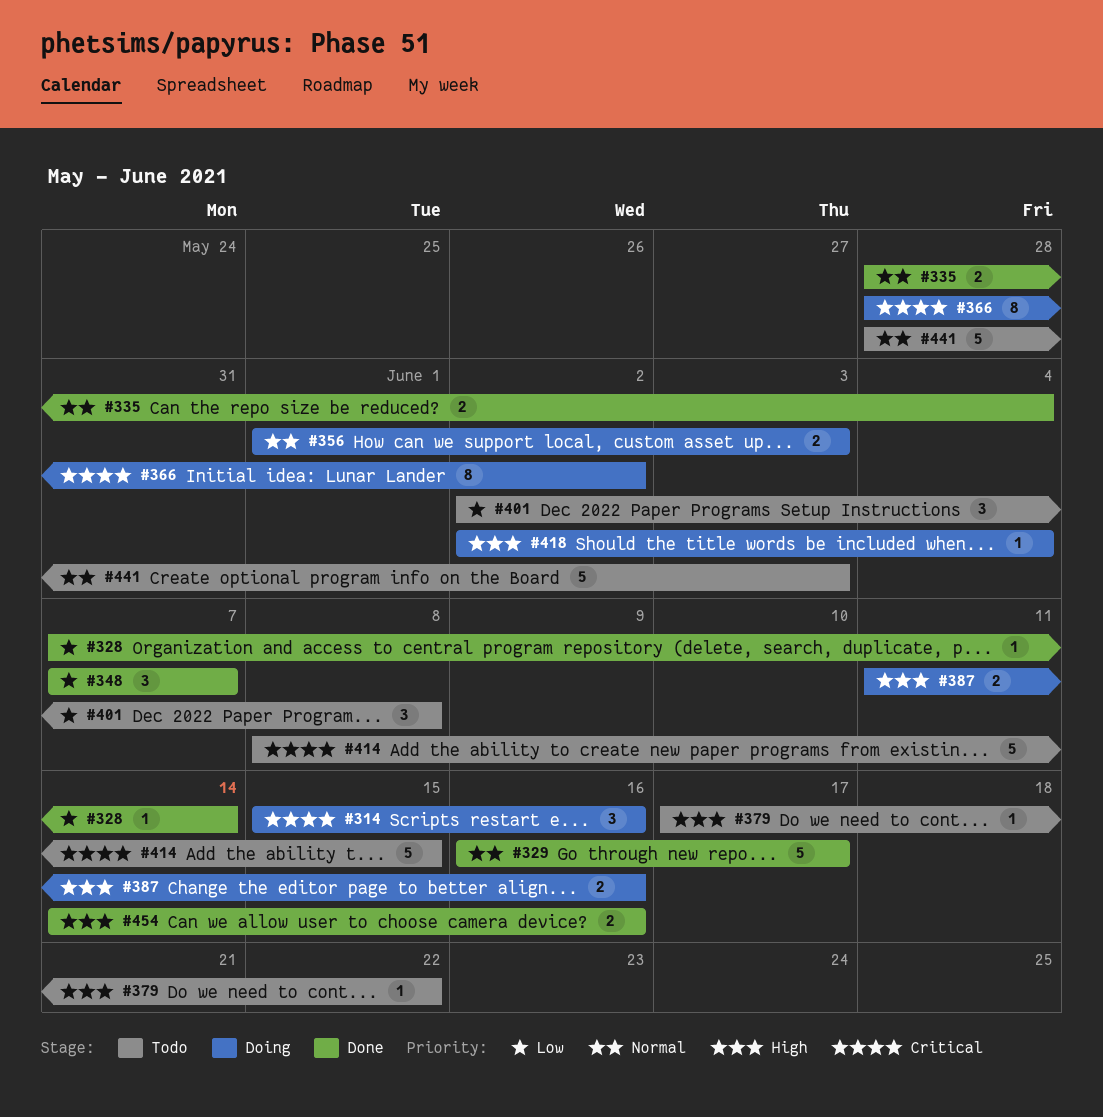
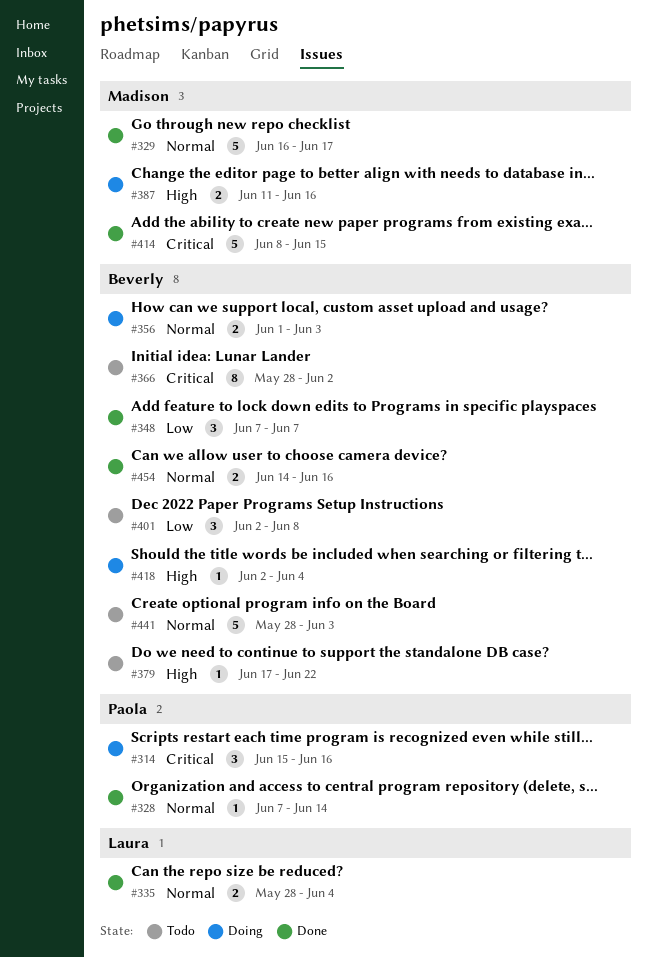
#328, priority: Low -> Normal
#366, status: Doing -> Todo
#414, status: Todo -> Done
#454, priority: High -> Normal

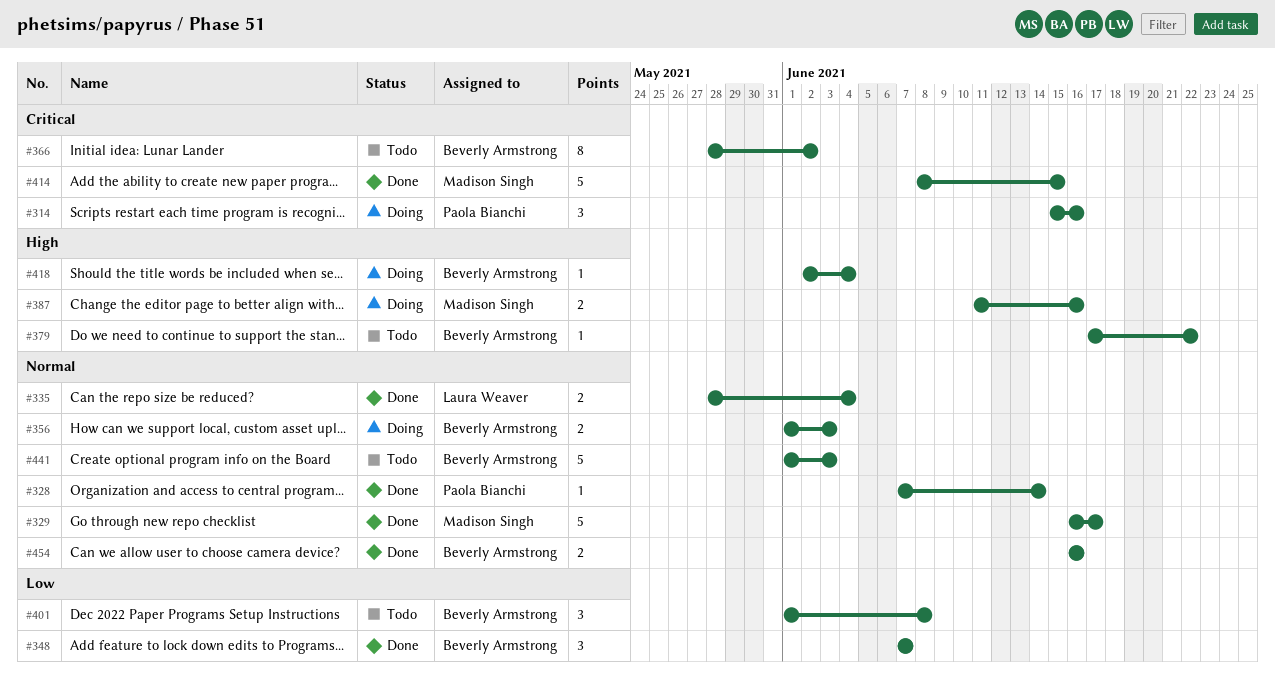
#401, start: Jun 2 -> Jun 1
#441, start: May 28 -> Jun 1
#454, start: Jun 14 -> Jun 16

